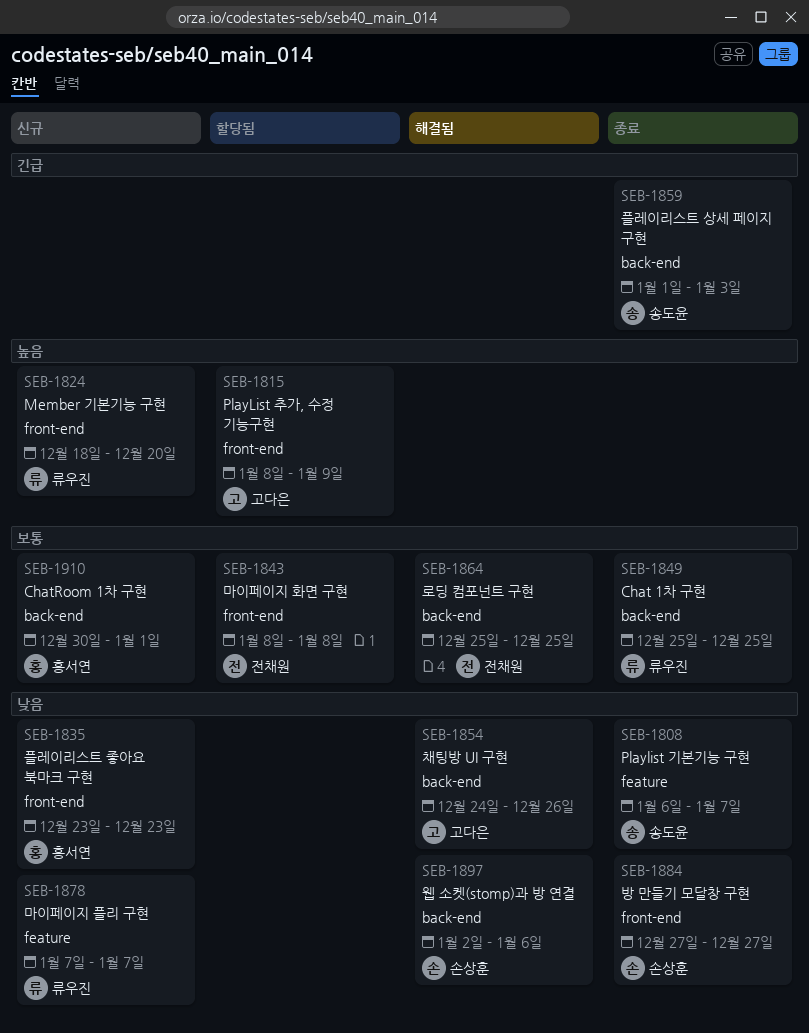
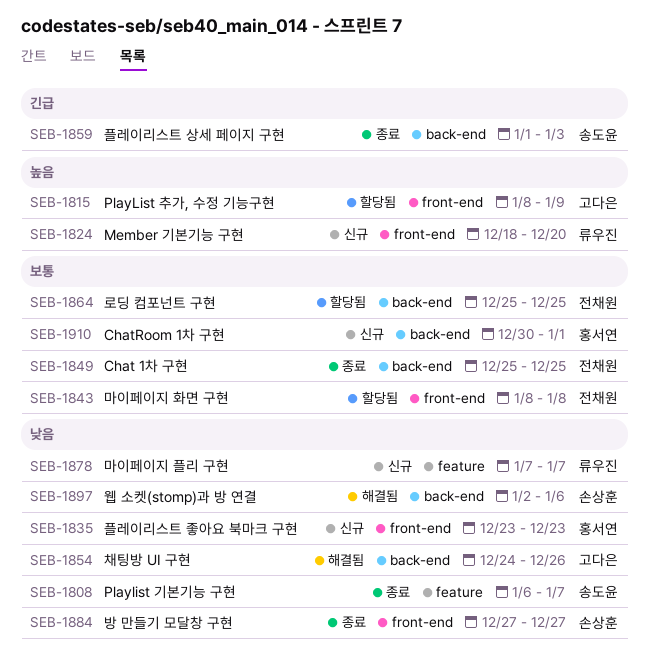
SEB-1849, owner: 류우진 -> 전채원
SEB-1864, status: 해결됨 -> 할당됨

